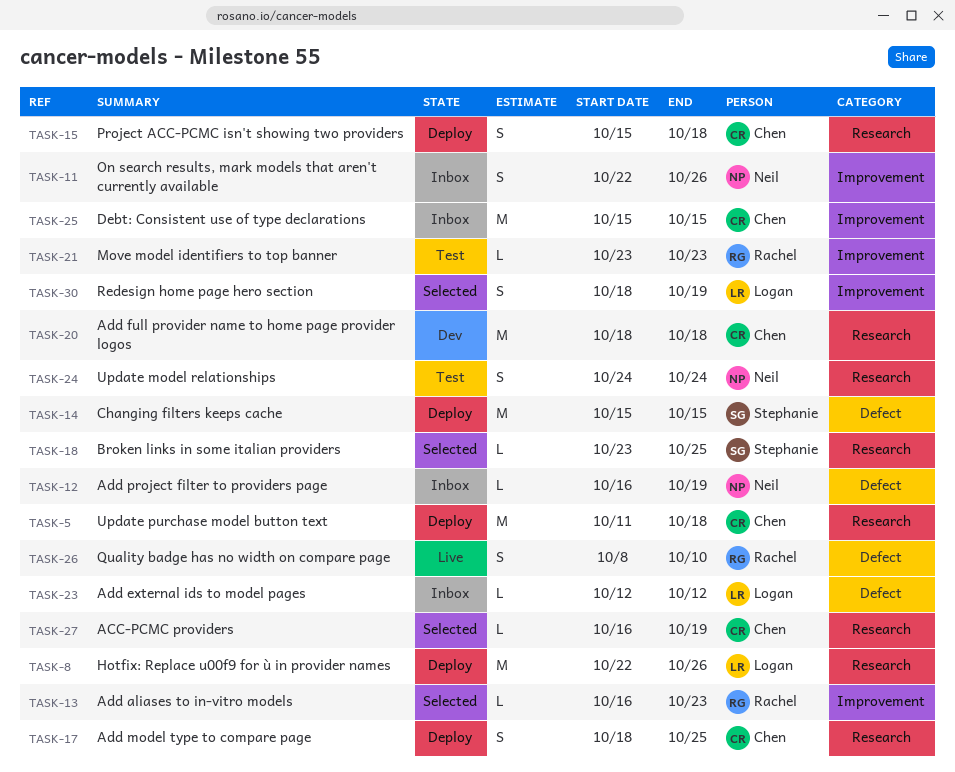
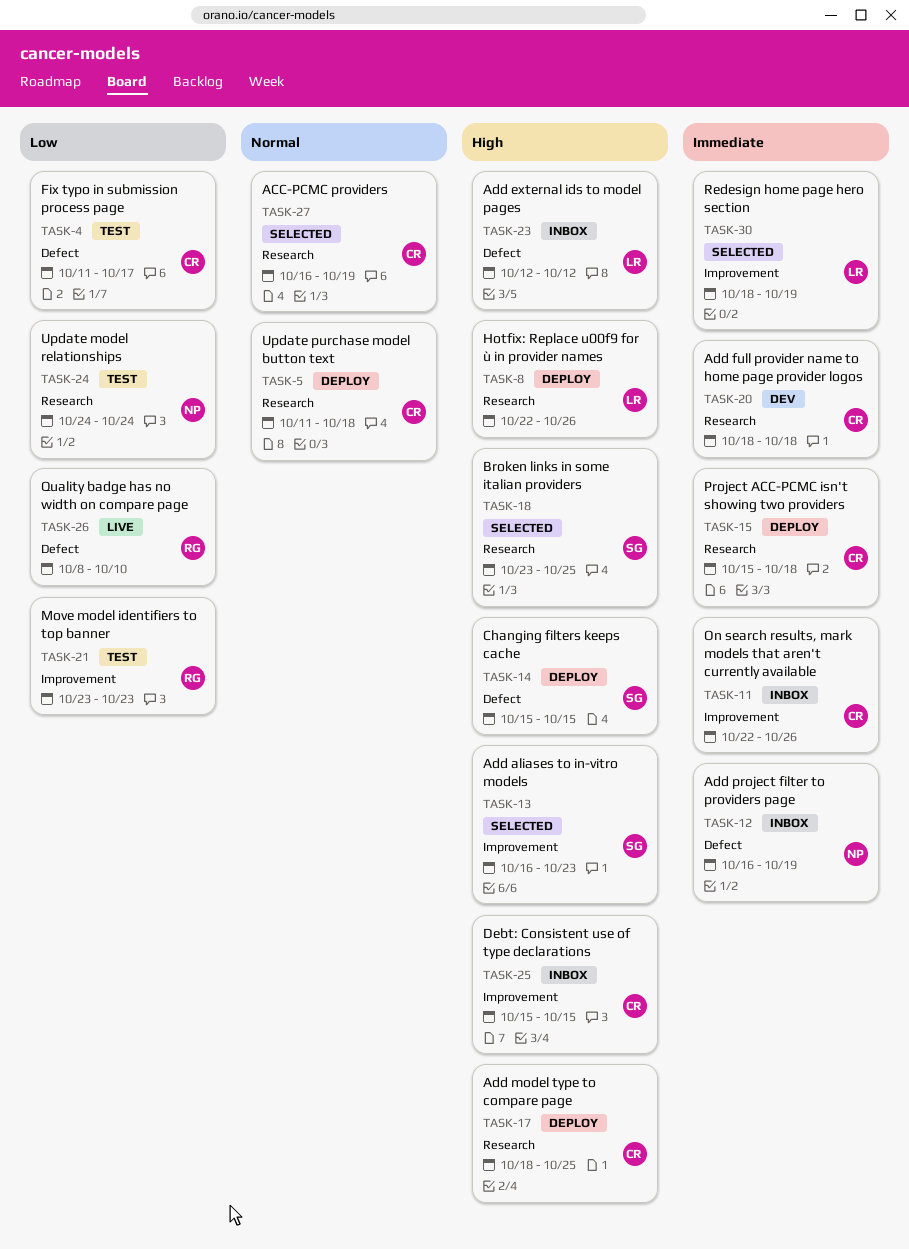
TASK-4: none -> present
TASK-11, owner: Neil -> Chen
TASK-13, owner: Rachel -> Stephanie

